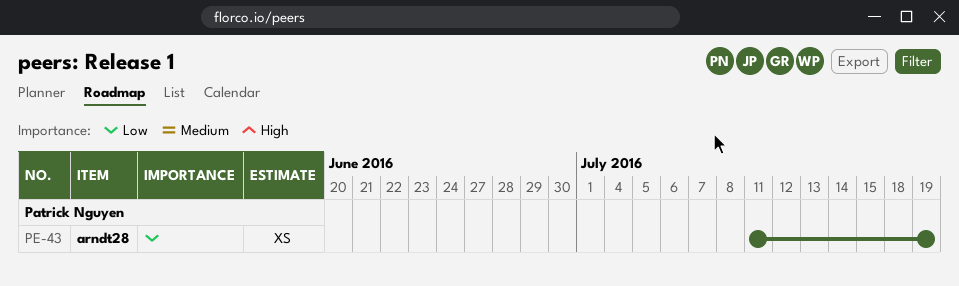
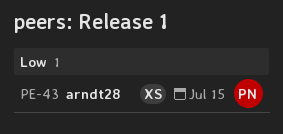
PE-43, due: Jul 19 -> Jul 15

